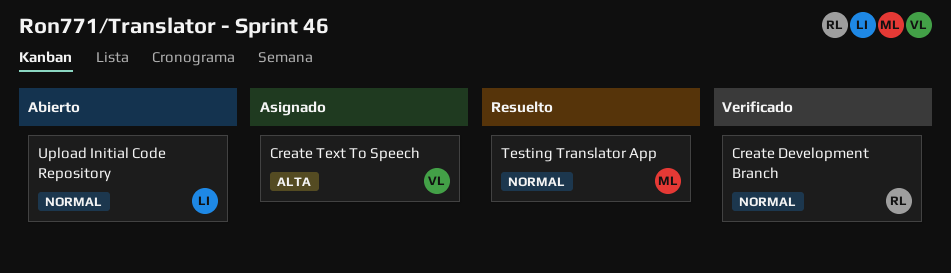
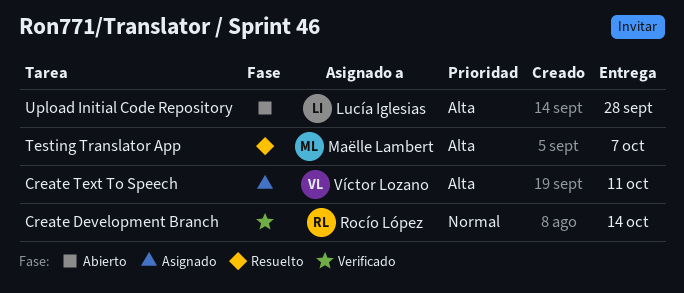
Testing Translator App, priority: Normal -> Alta
Upload Initial Code Repository, priority: Normal -> Alta

